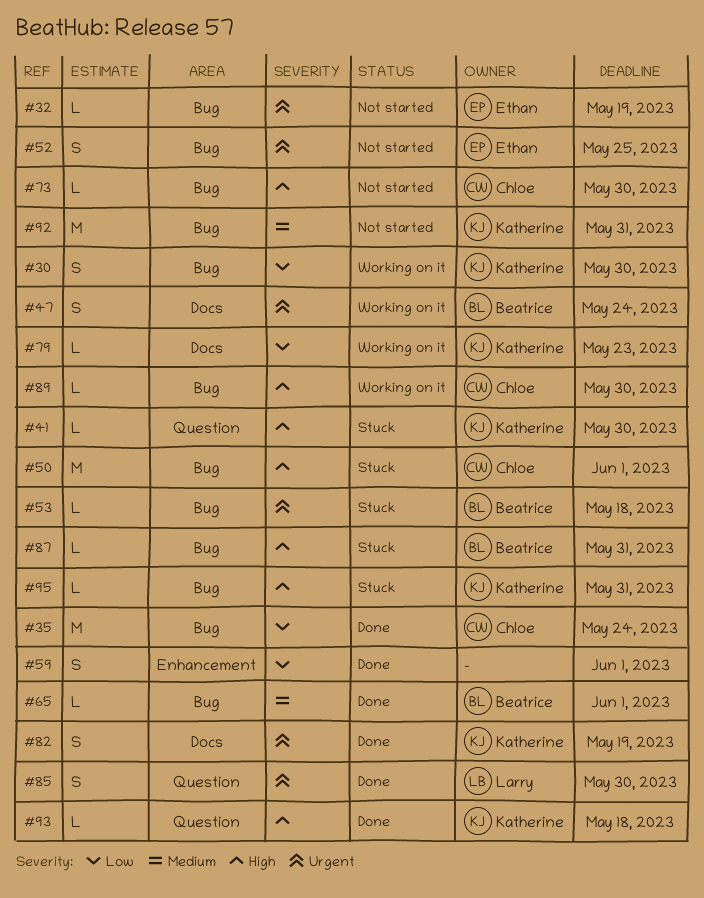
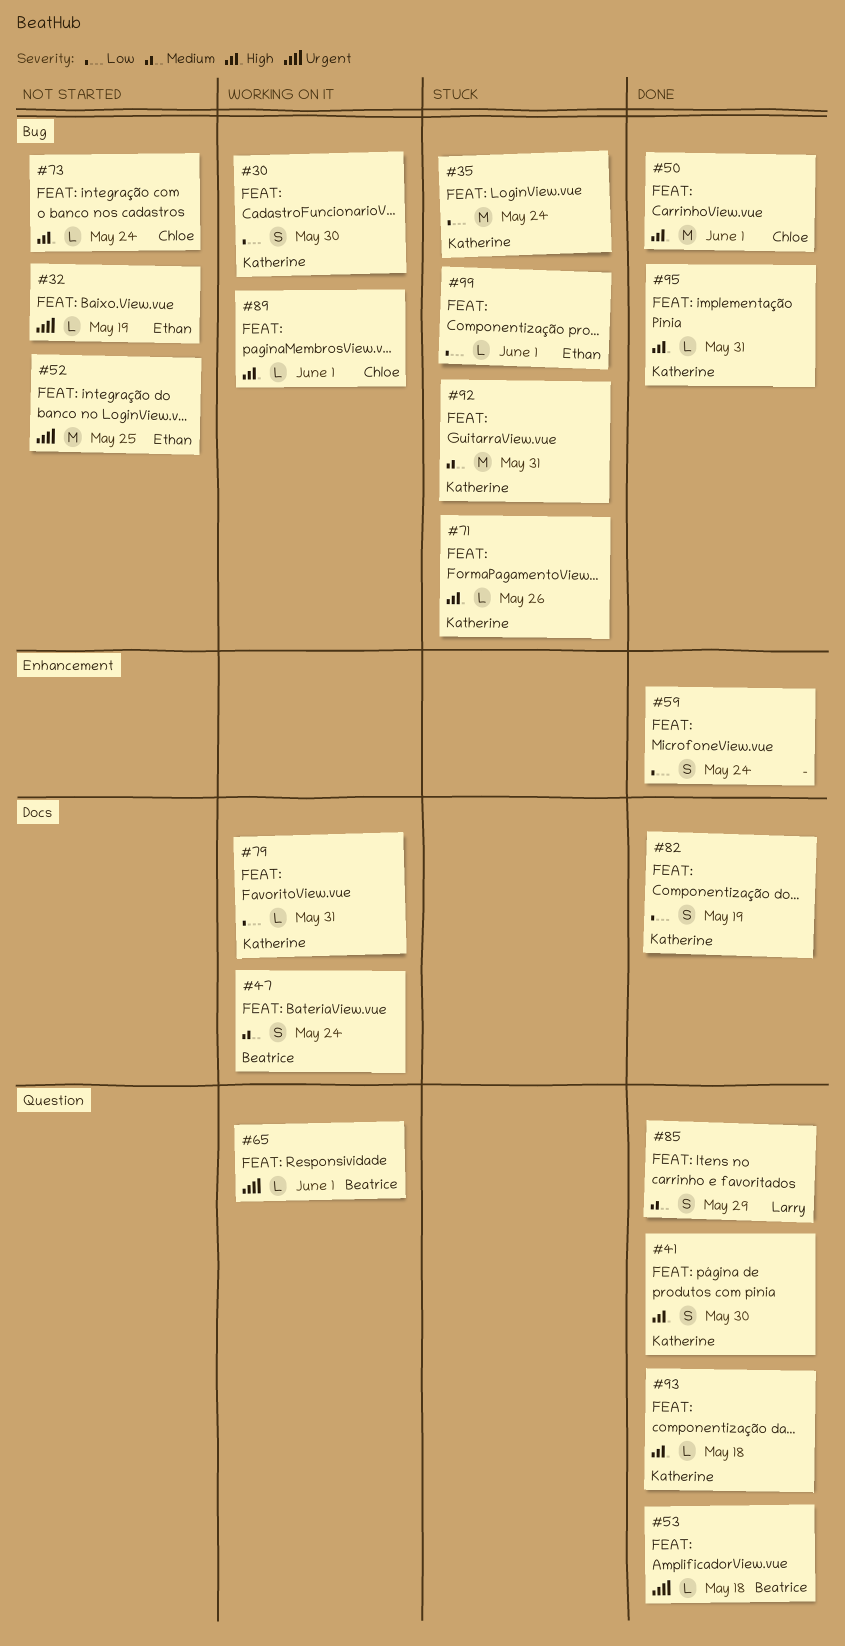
#35, status: Done -> Stuck
#35, owner: Chloe -> Katherine
#41, status: Stuck -> Done
#41, estimate: L -> S
#47, priority: Urgent -> Medium
#50, status: Stuck -> Done
#52, estimate: S -> M
#53, status: Stuck -> Done
#53, label: Bug -> Question
#59, due: Jun 1 -> May 24
#65, status: Done -> Working on it
#65, priority: Medium -> Urgent
#65, label: Bug -> Question
#71: none -> present
#73, due: May 30 -> May 24
#79, due: May 23 -> May 31
#82, priority: Urgent -> Low
#85, priority: Urgent -> Medium
#85, due: May 30 -> May 29
#87: present -> none
#89, due: May 30 -> Jun 1
#92, status: Not started -> Stuck
#95, status: Stuck -> Done
#99: none -> present

